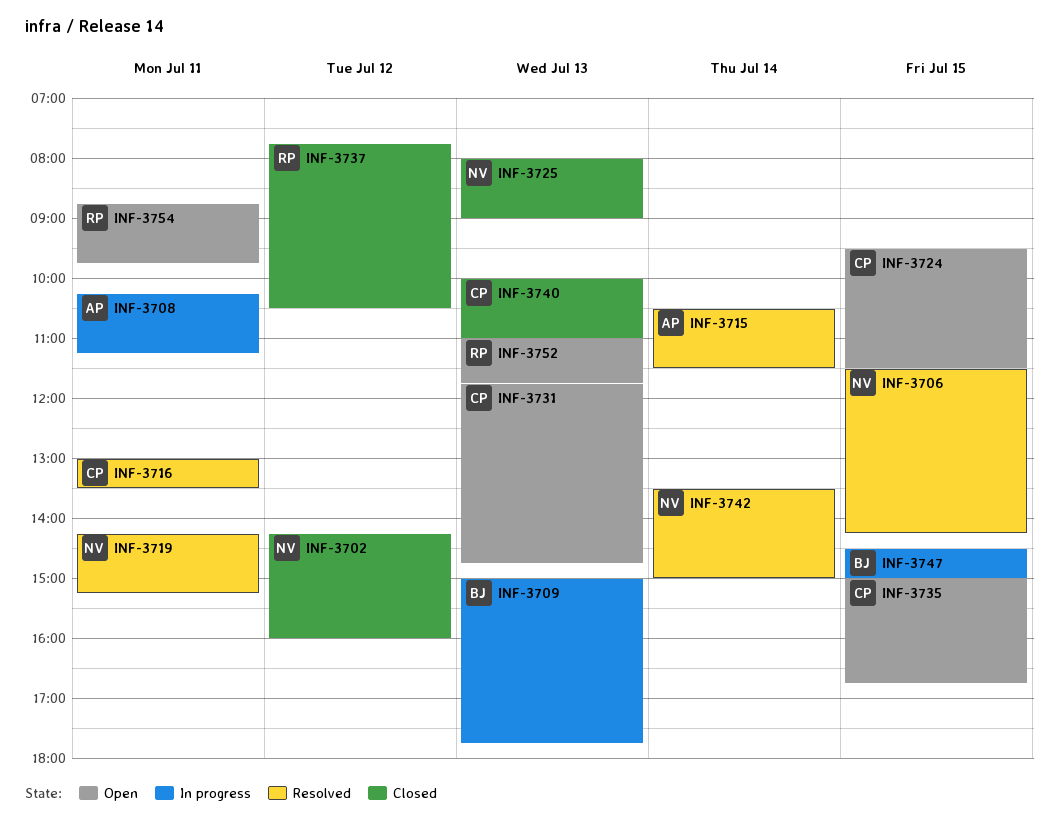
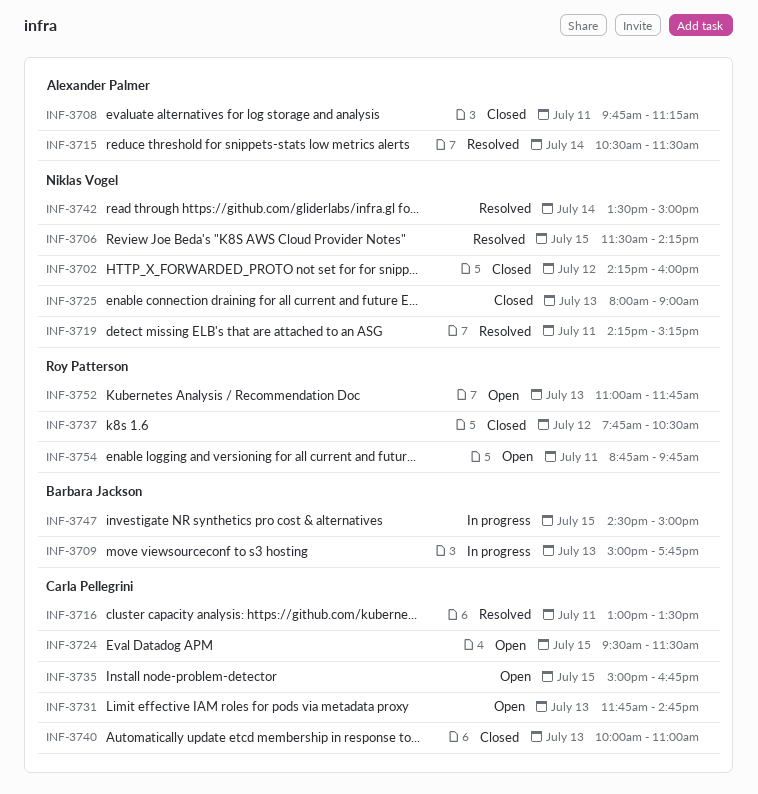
INF-3708, status: In progress -> Closed
INF-3708, begins: 10:15 -> 09:45

